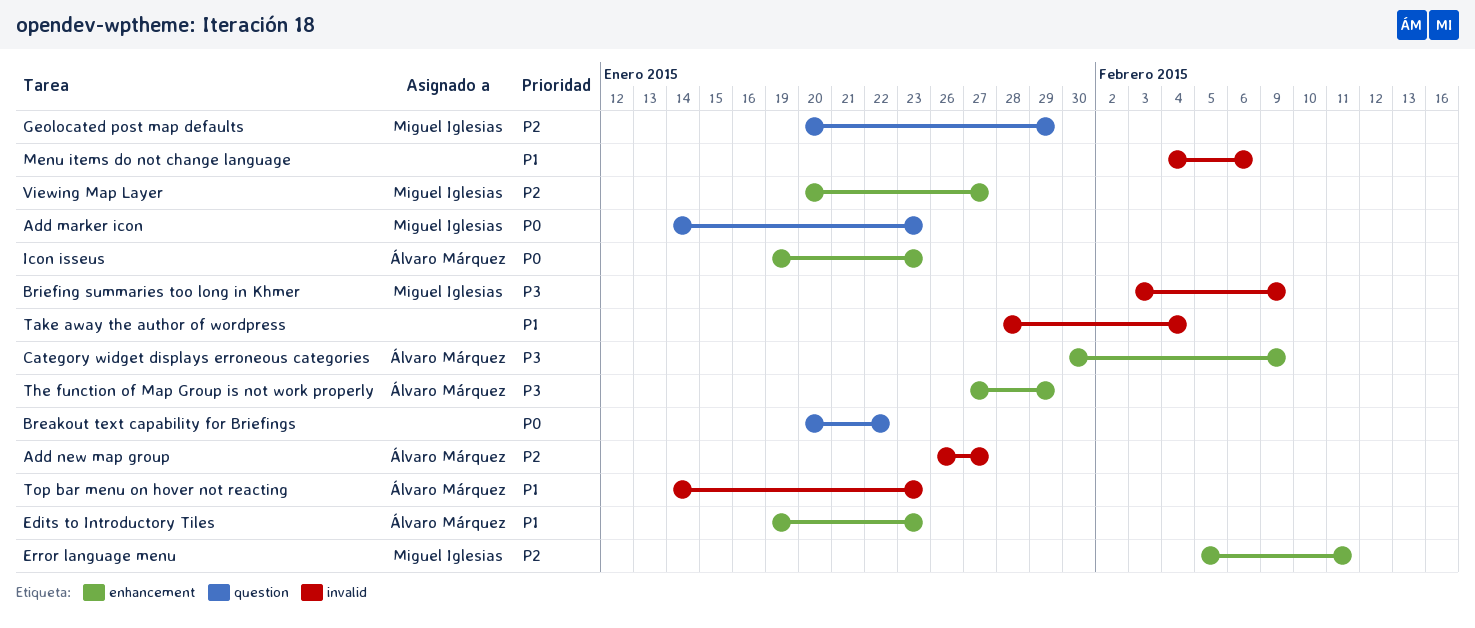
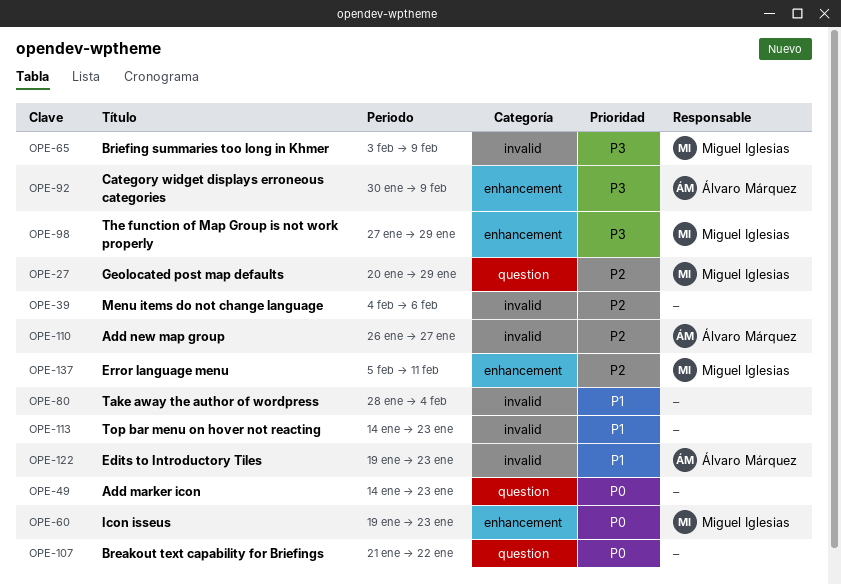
Add marker icon, owner: Miguel Iglesias -> none
Breakout text capability for Briefings, start: Jan 20 -> Jan 21
Edits to Introductory Tiles, label: enhancement -> invalid
Icon isseus, owner: Álvaro Márquez -> Miguel Iglesias
Menu items do not change language, priority: P1 -> P2
The function of Map Group is not work properly, owner: Álvaro Márquez -> Miguel Iglesias
Top bar menu on hover not reacting, owner: Álvaro Márquez -> none
Viewing Map Layer: present -> none

